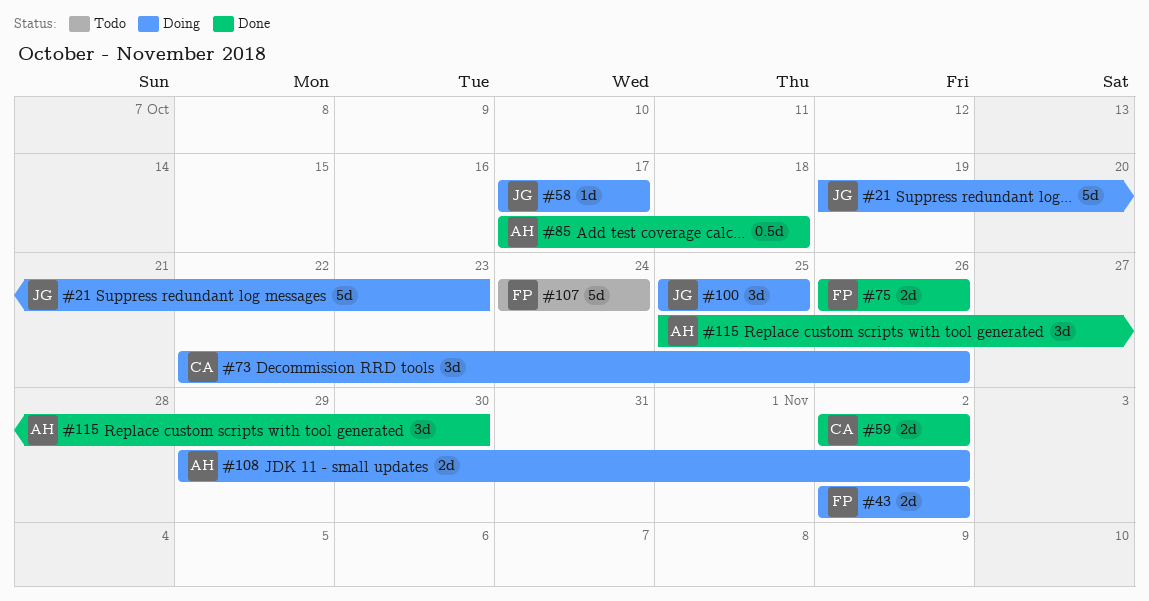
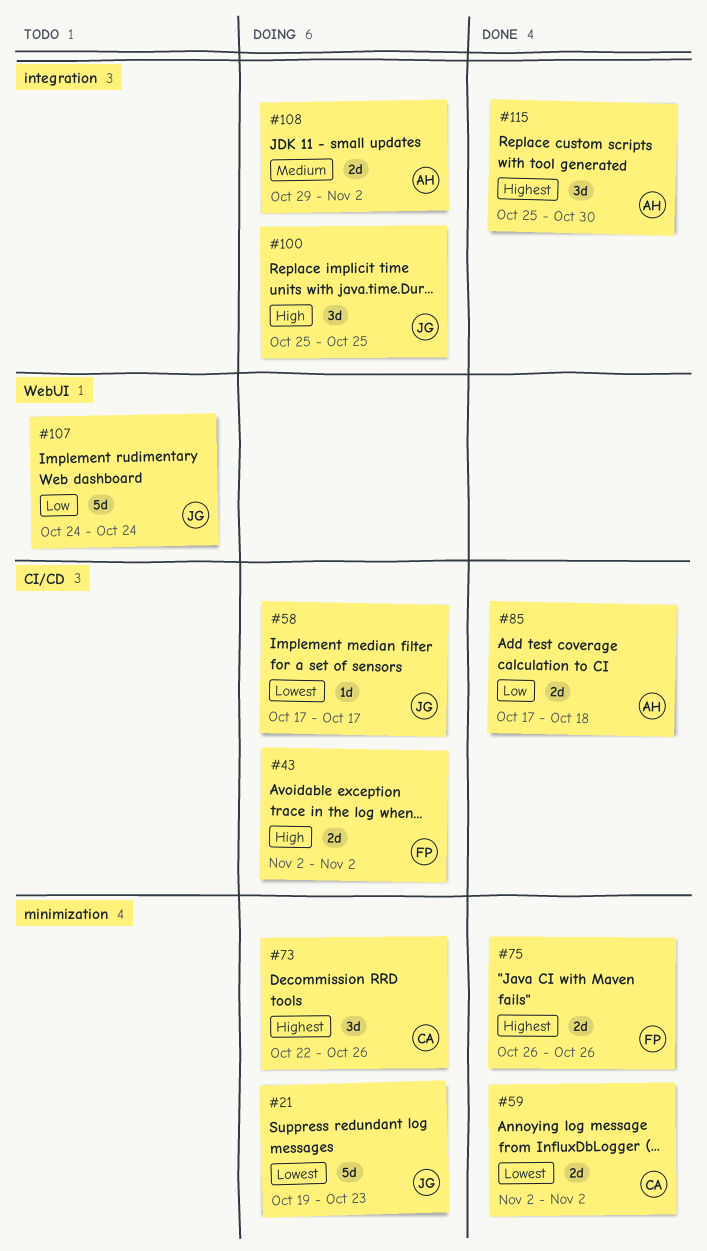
#85, estimate: 0.5d -> 2d
#107, owner: FP -> JG

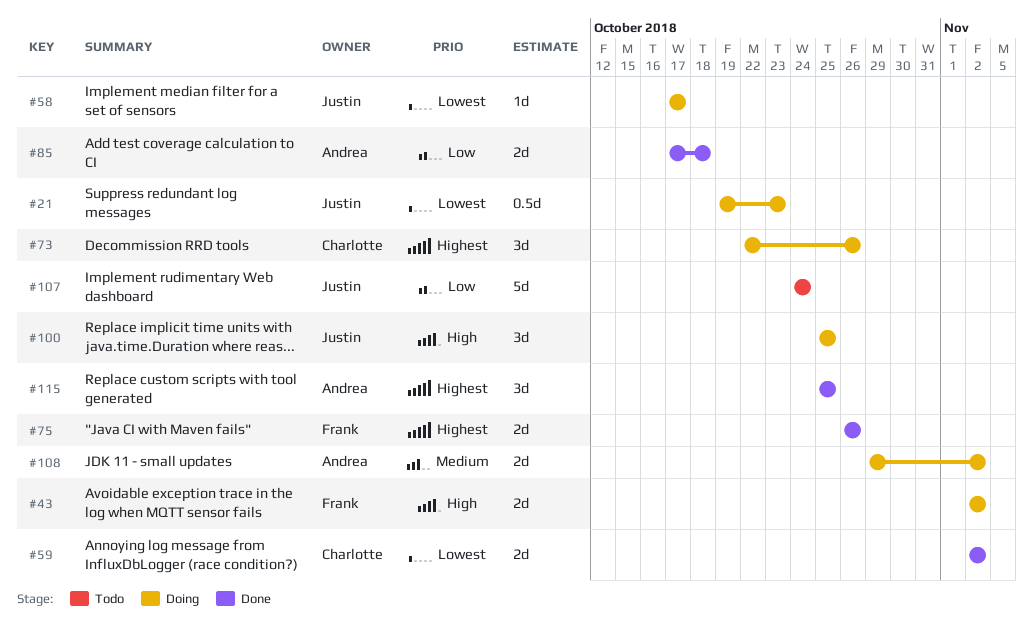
#21, estimate: 5d -> 0.5d
#115, due: Oct 30 -> Oct 25

